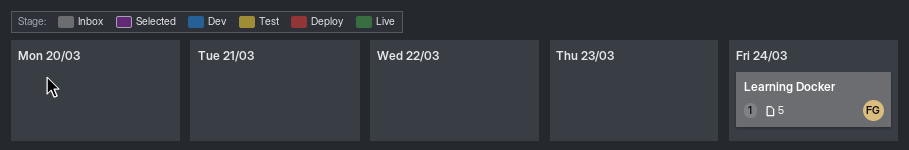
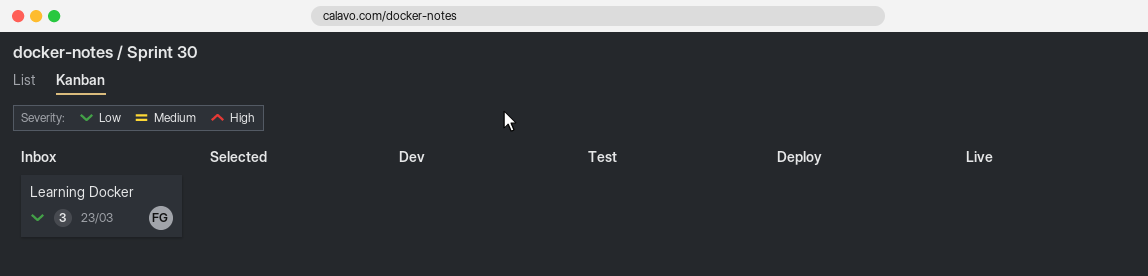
Learning Docker, estimate: 1 -> 3
Learning Docker, due: Mar 24 -> Mar 23

